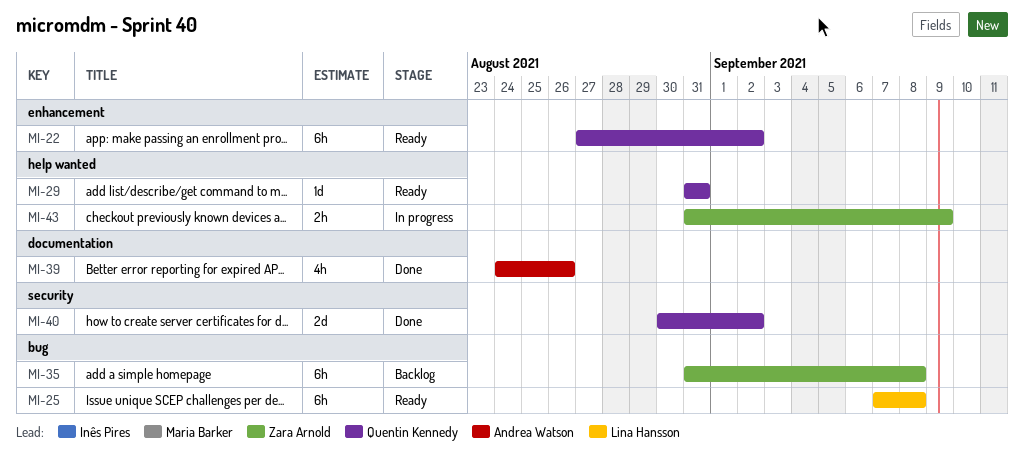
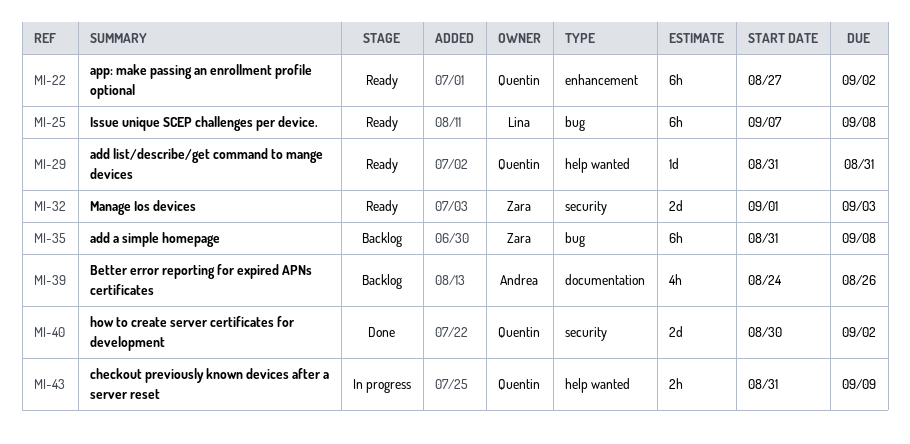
MI-32: none -> present
MI-39, status: Done -> Backlog
MI-43, owner: Zara Arnold -> Quentin Kennedy

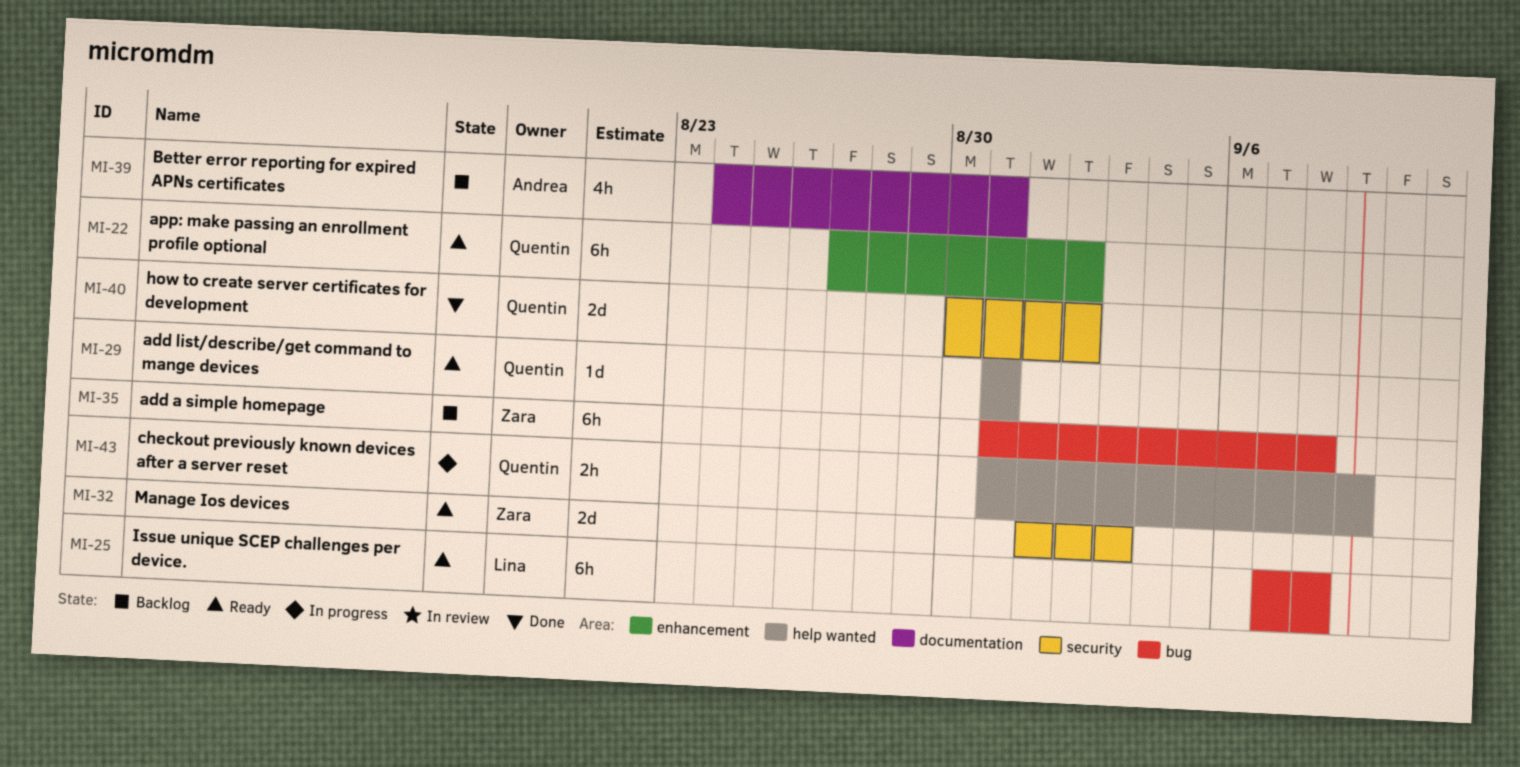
MI-39, due: Aug 26 -> Aug 31

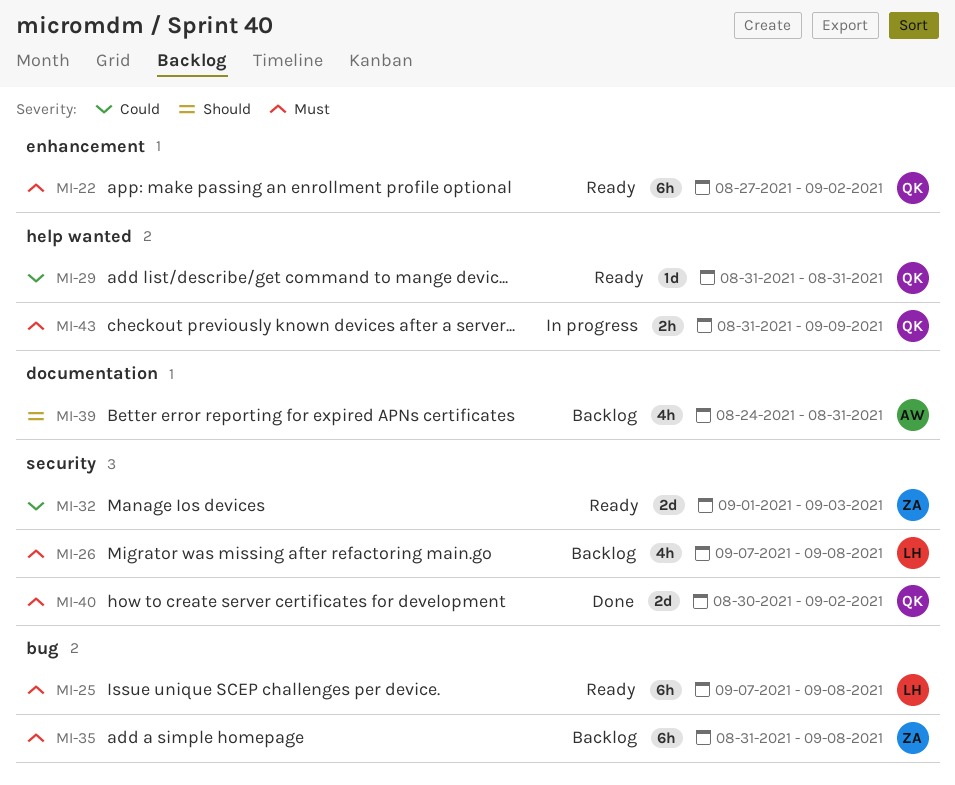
MI-26: none -> present

